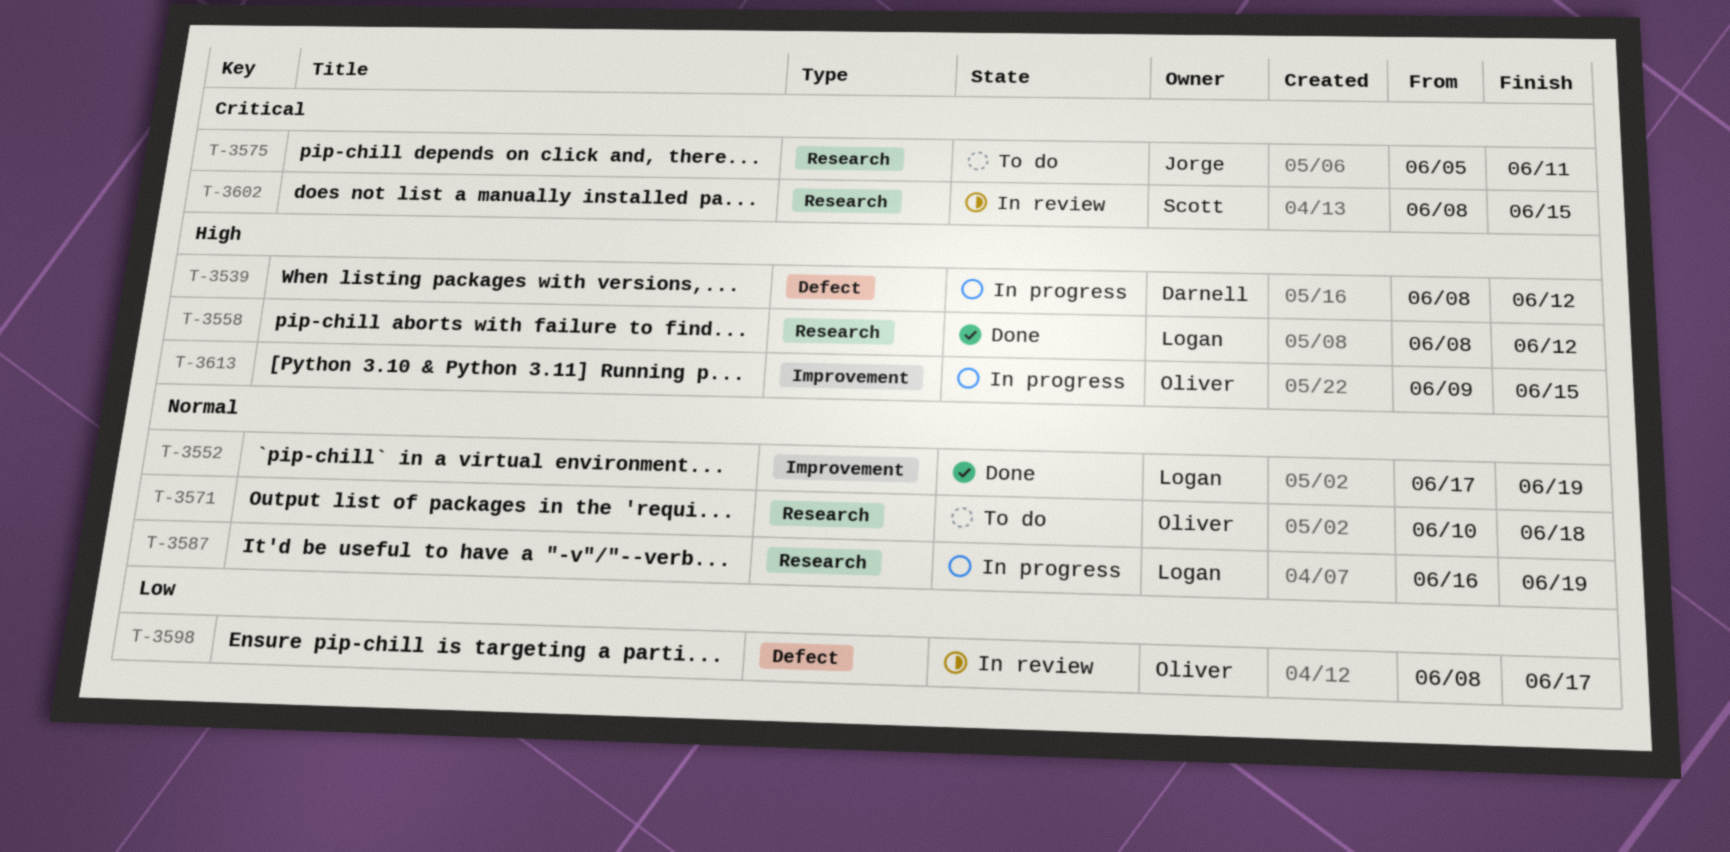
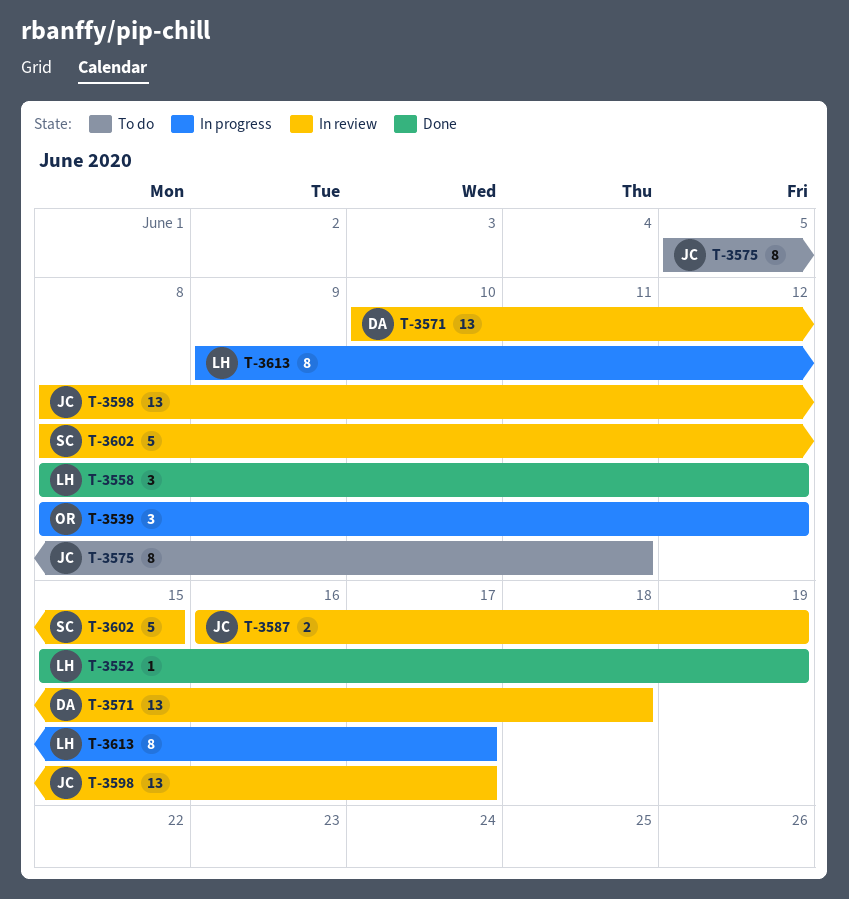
T-3539, owner: Darnell -> Oliver
T-3552, start: Jun 17 -> Jun 15
T-3571, status: To do -> In review
T-3571, owner: Oliver -> Darnell
T-3587, status: In progress -> In review
T-3587, owner: Logan -> Jorge
T-3598, owner: Oliver -> Jorge
T-3613, owner: Oliver -> Logan
T-3613, due: Jun 15 -> Jun 17

